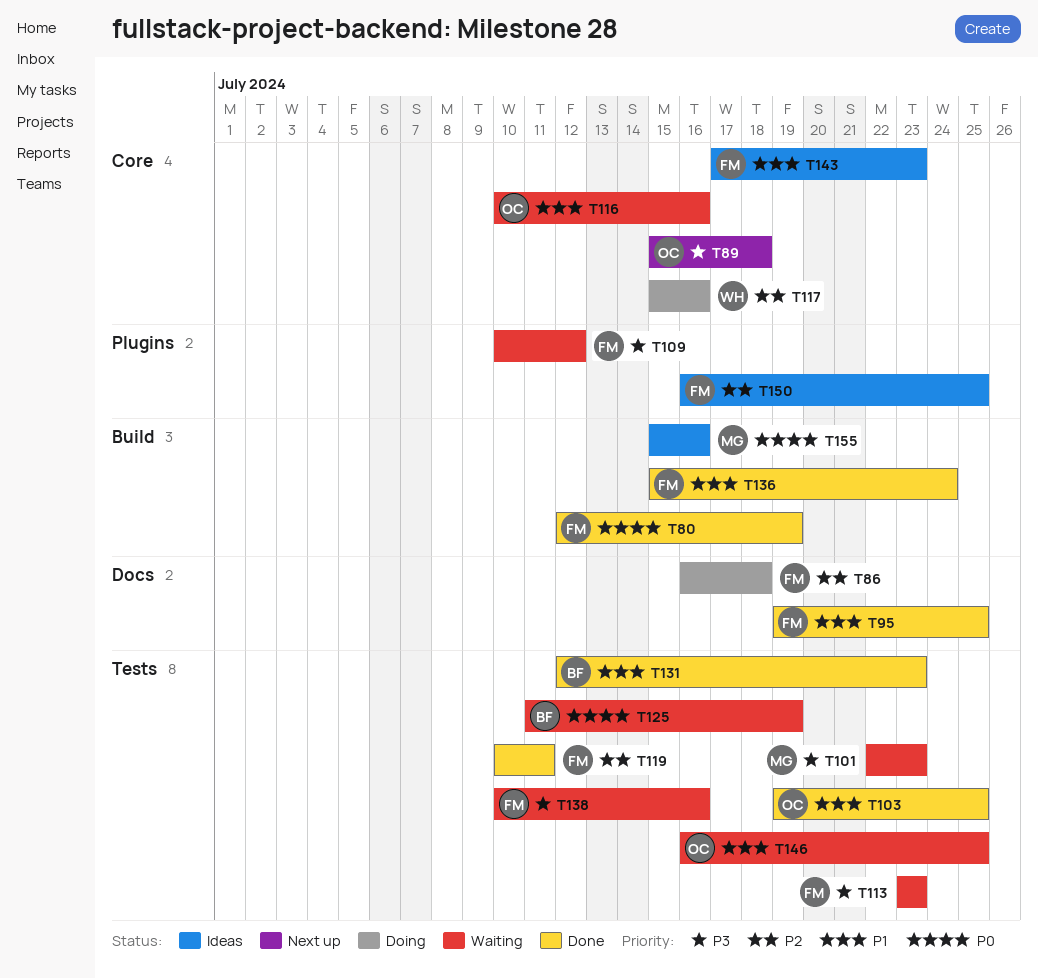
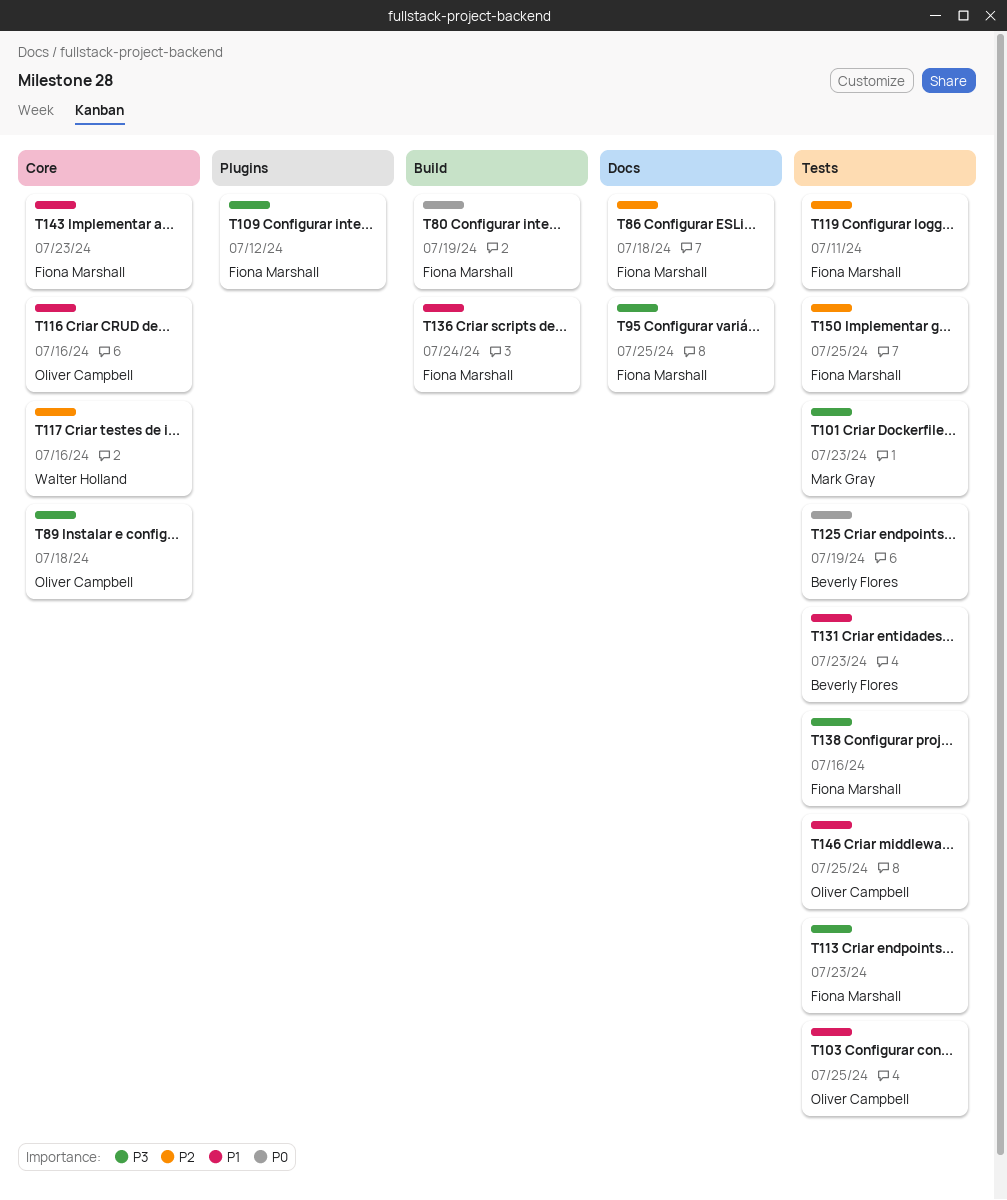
T95, priority: P1 -> P3
T150, label: Plugins -> Tests
T155: present -> none

